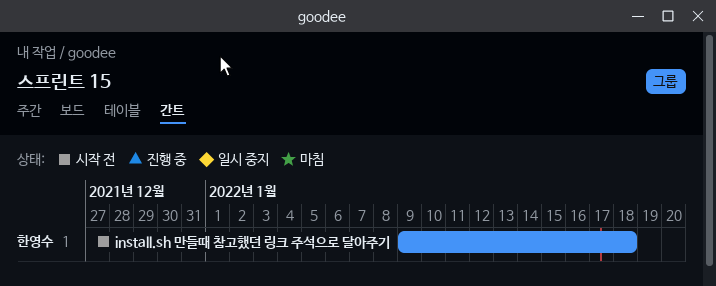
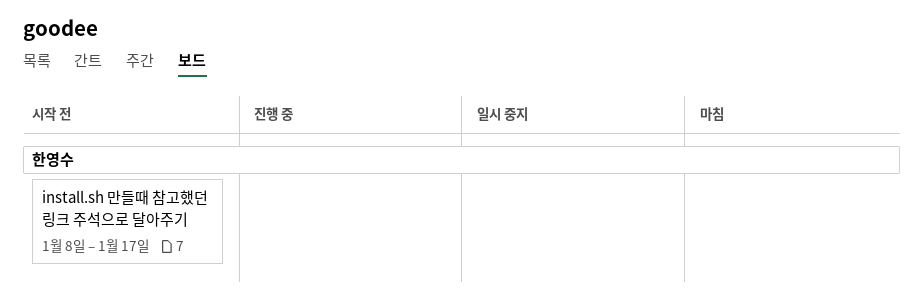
install.sh 만들때 참고했던 링크 주석으로 달아주기, start: Jan 9 -> Jan 8
install.sh 만들때 참고했던 링크 주석으로 달아주기, due: Jan 18 -> Jan 17

